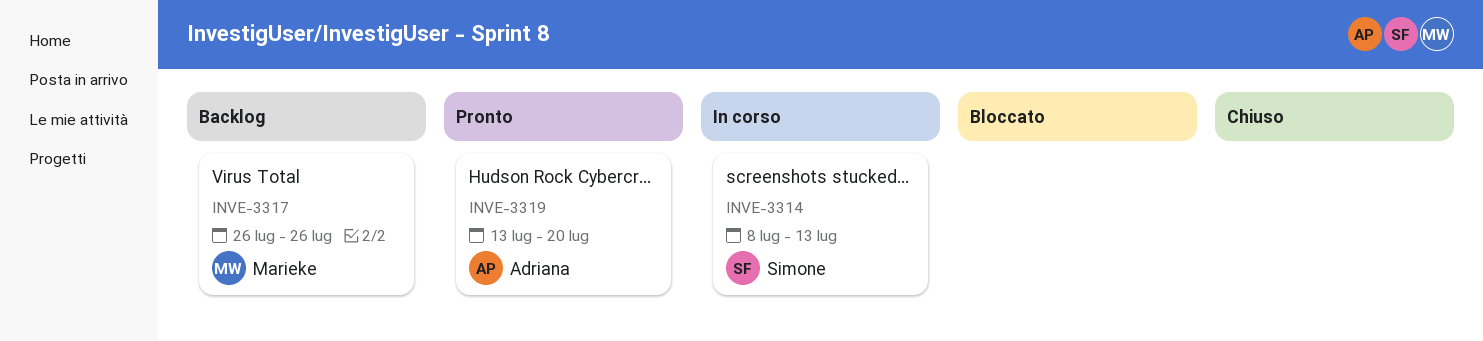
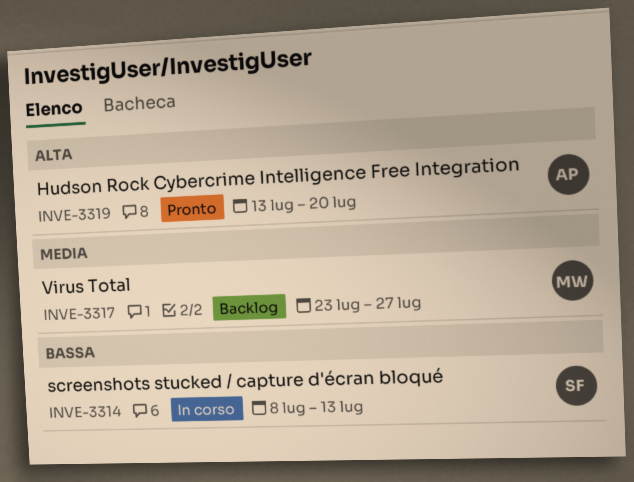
INVE-3317, start: Jul 26 -> Jul 23
INVE-3317, due: Jul 26 -> Jul 27

